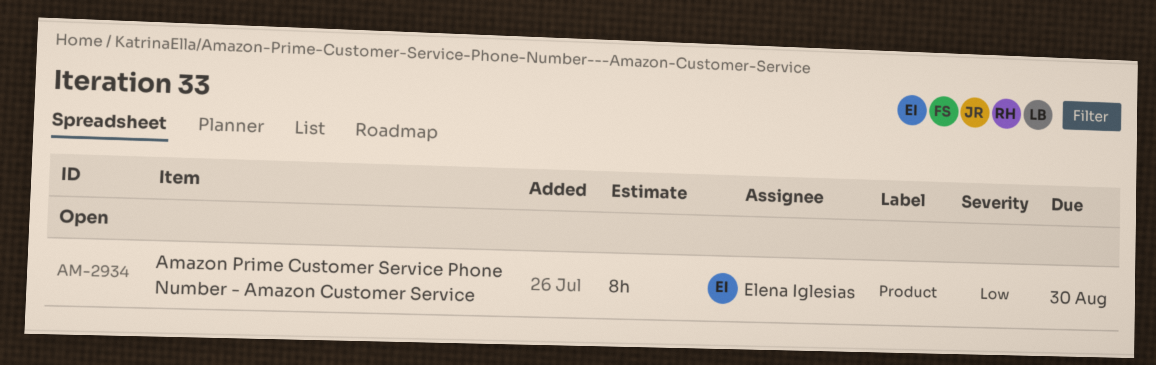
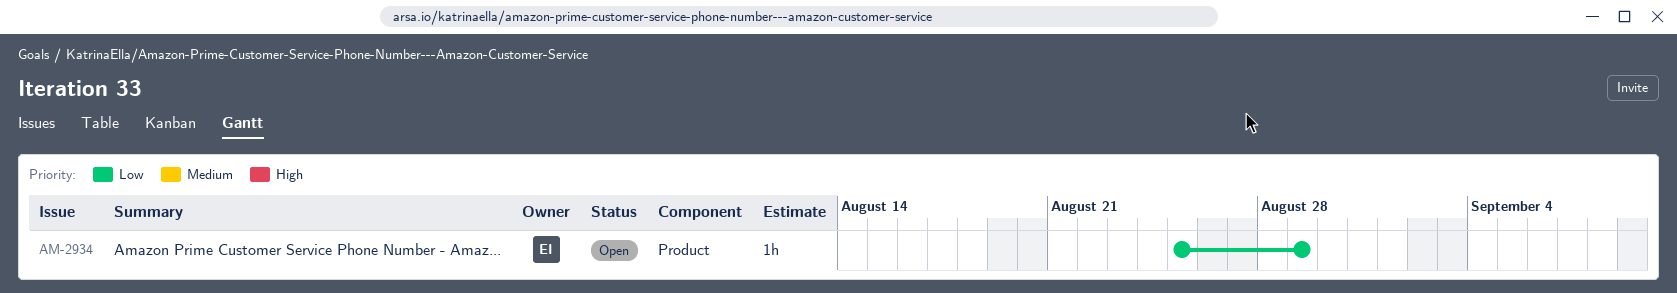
AM-2934, estimate: 8h -> 1h
AM-2934, due: Aug 30 -> Aug 29

